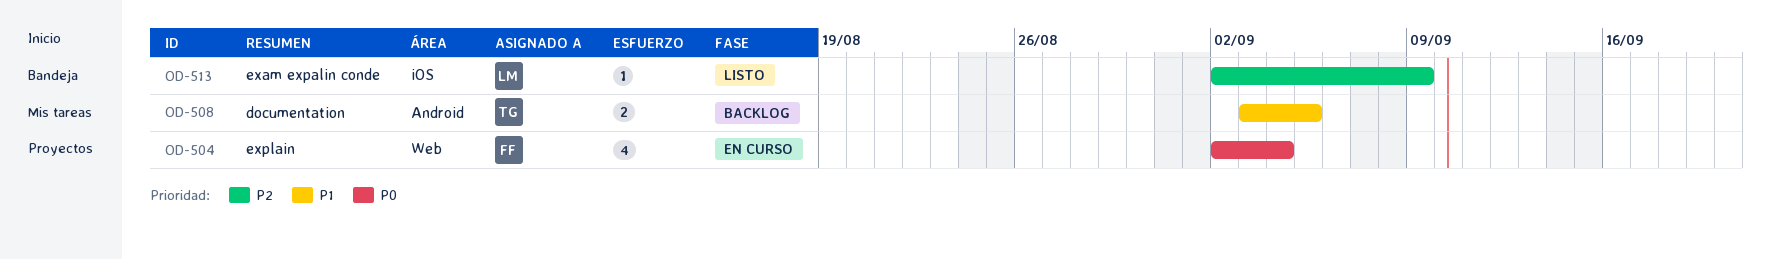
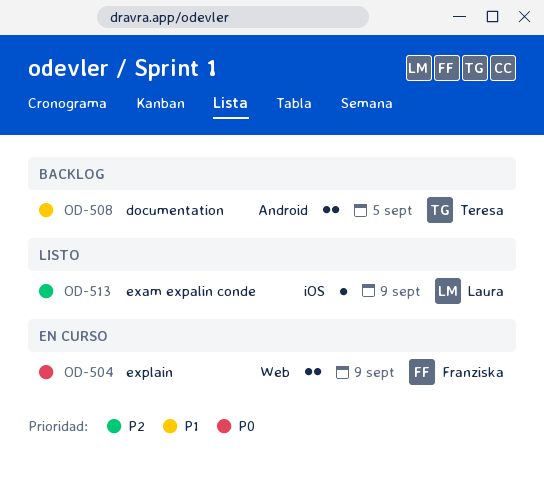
OD-504, estimate: 4 -> 2
OD-504, due: Sep 4 -> Sep 9

